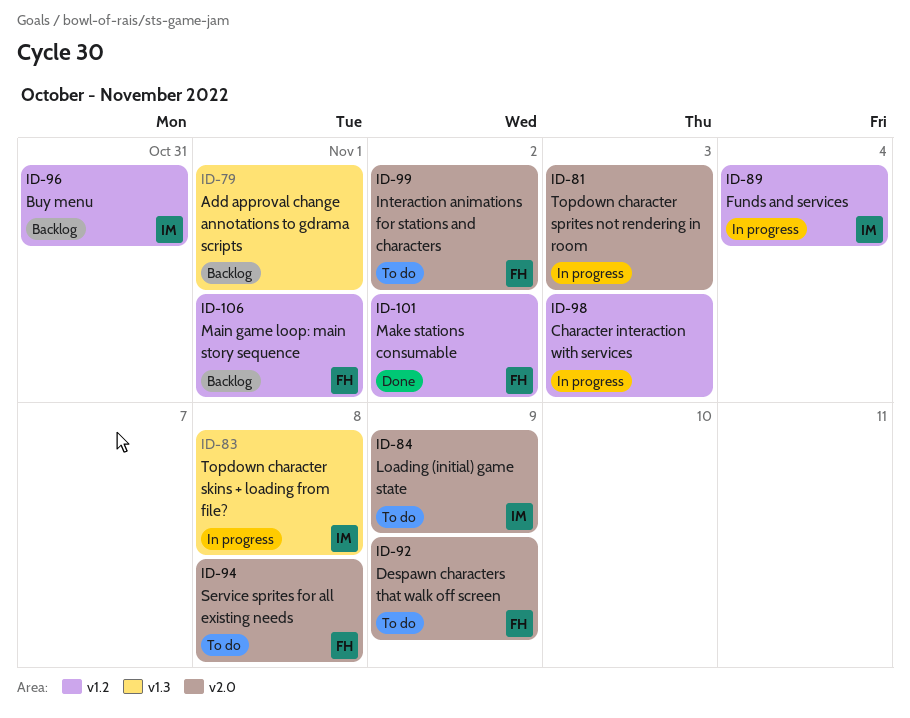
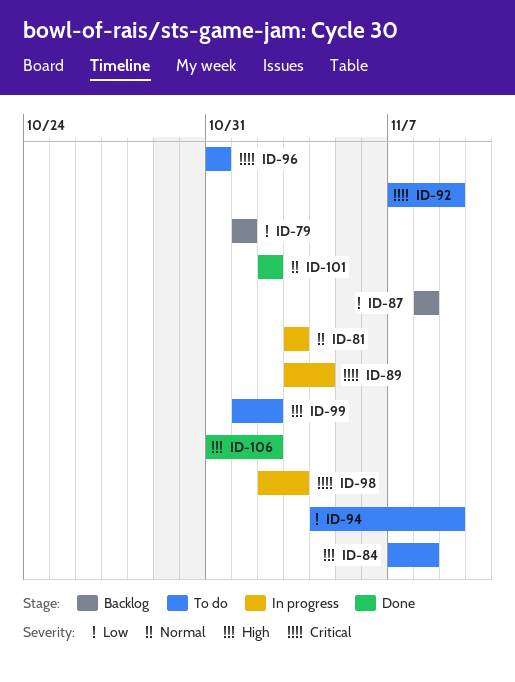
ID-83: present -> none
ID-84, due: Nov 9 -> Nov 8
ID-87: none -> present
ID-94, due: Nov 8 -> Nov 9
ID-96, status: Backlog -> To do
ID-106, status: Backlog -> Done
ID-106, due: Nov 1 -> Nov 2

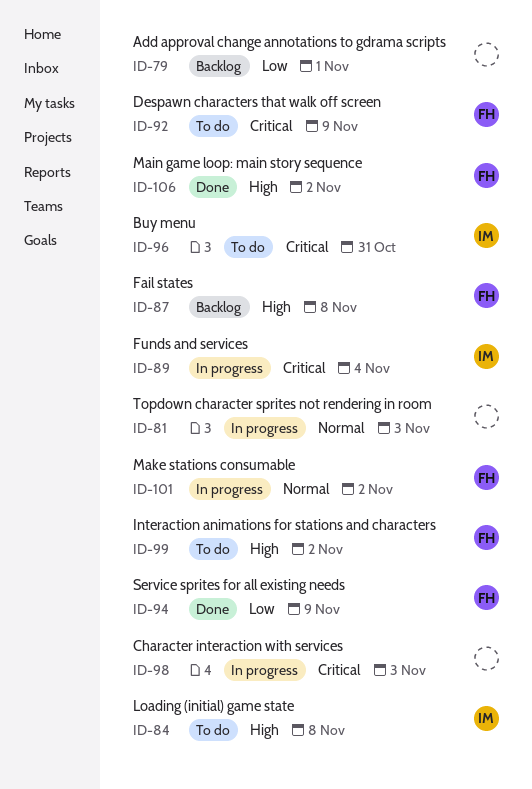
ID-87, priority: Low -> High
ID-94, status: To do -> Done
ID-101, status: Done -> In progress

